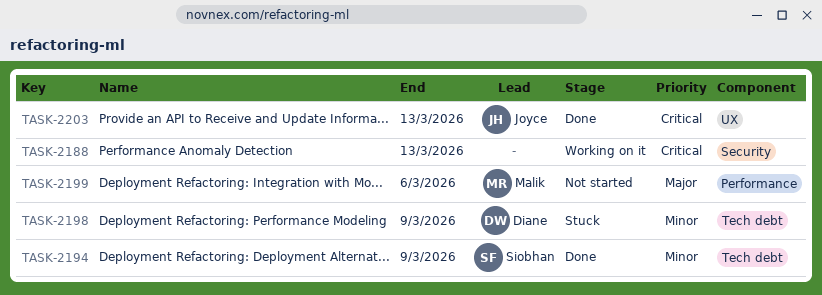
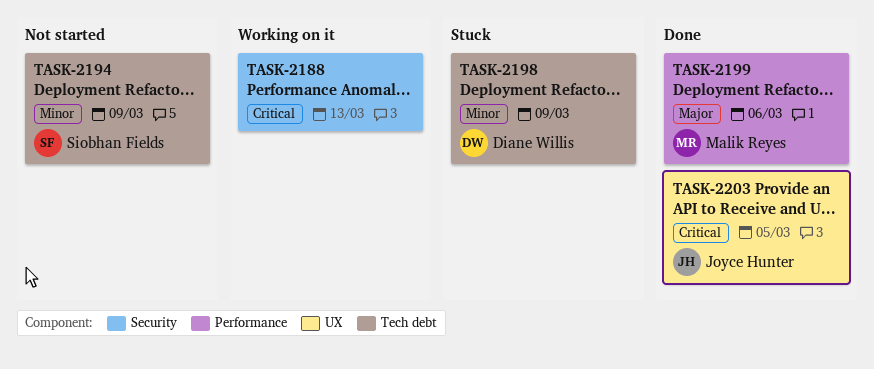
TASK-2194, status: Done -> Not started
TASK-2199, status: Not started -> Done
TASK-2203, due: Mar 13 -> Mar 5

